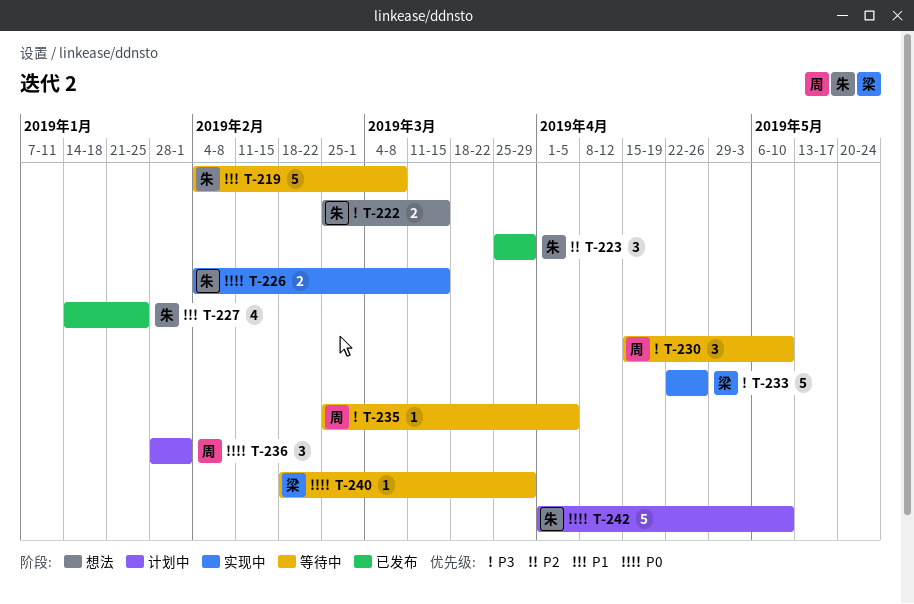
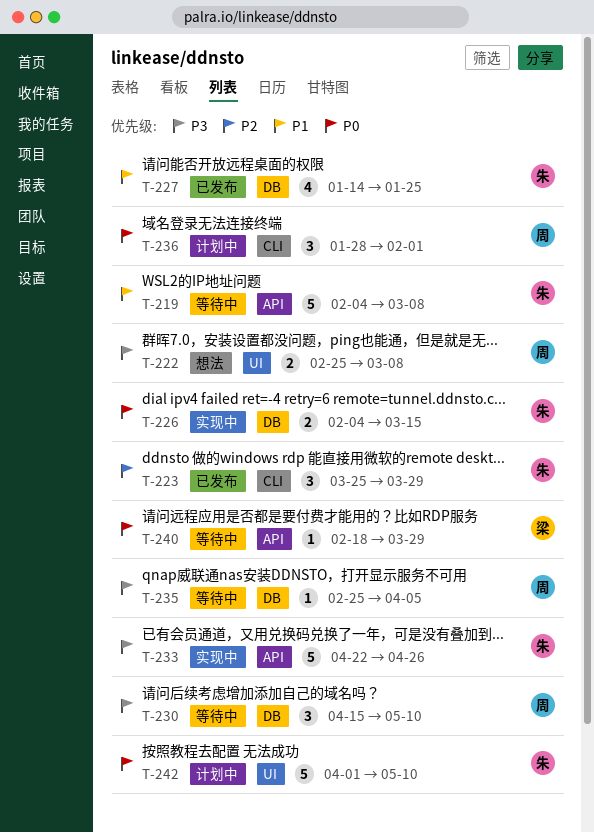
T-222, owner: 朱 -> 周
T-222, due: Mar 15 -> Mar 8
T-233, owner: 梁 -> 朱

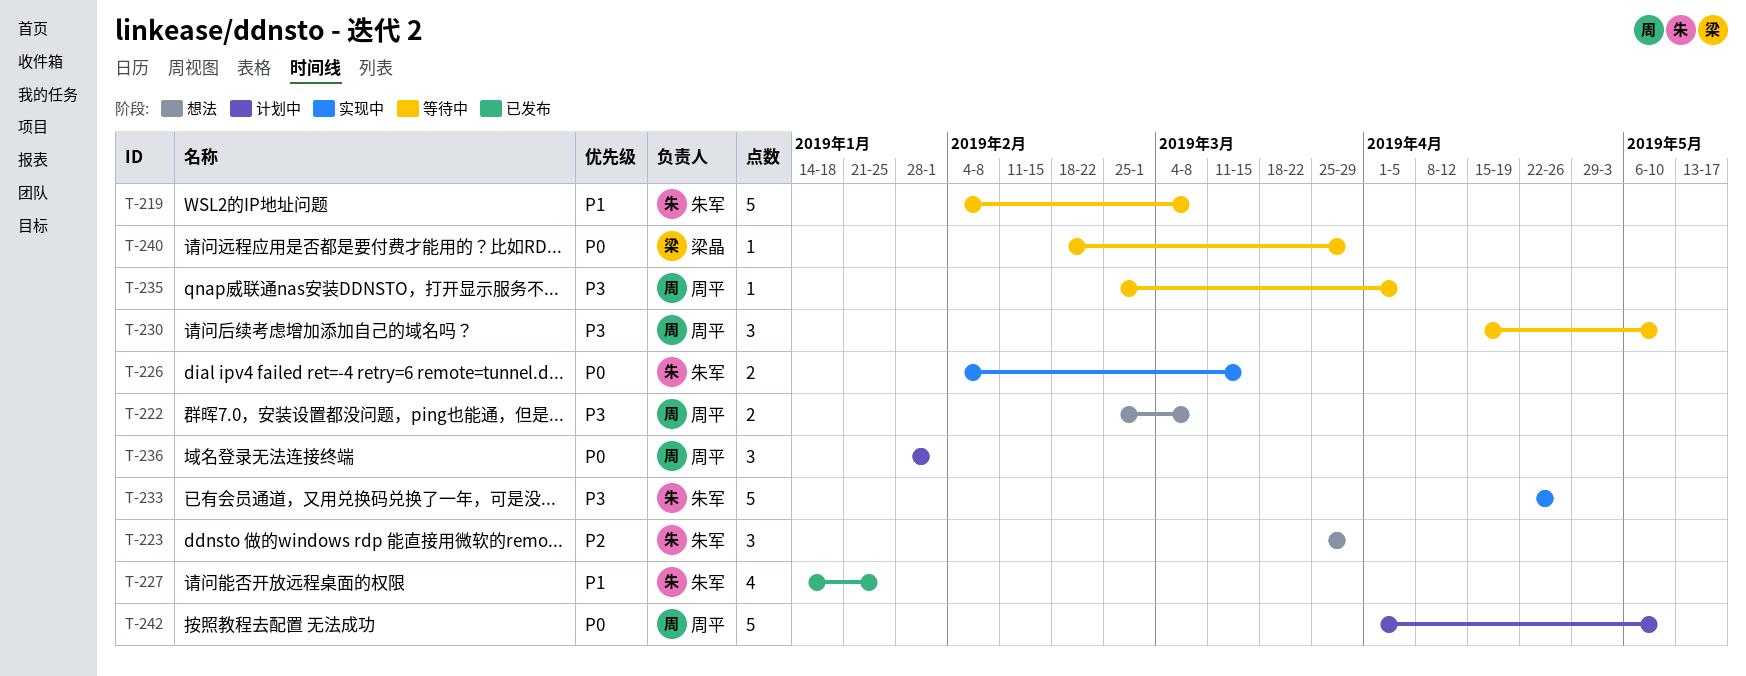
T-223, status: 已发布 -> 想法
T-242, owner: 朱军 -> 周平

